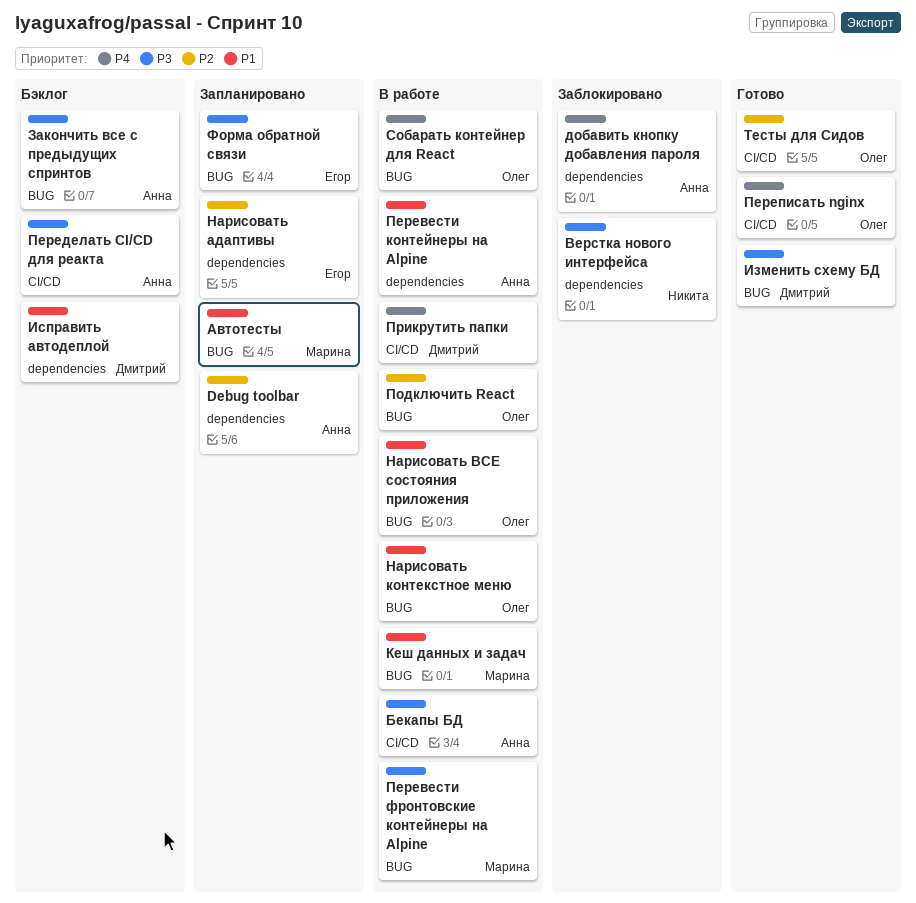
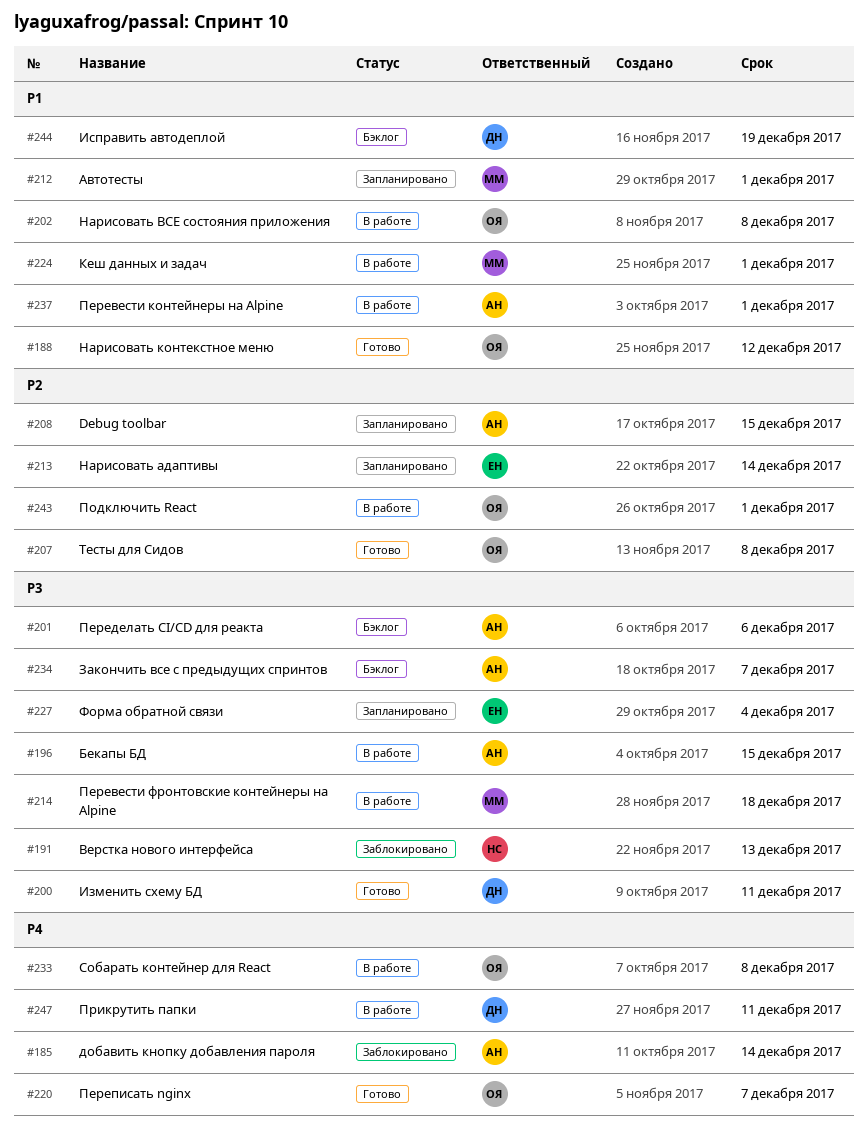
Нарисовать контекстное меню, status: В работе -> Готово

